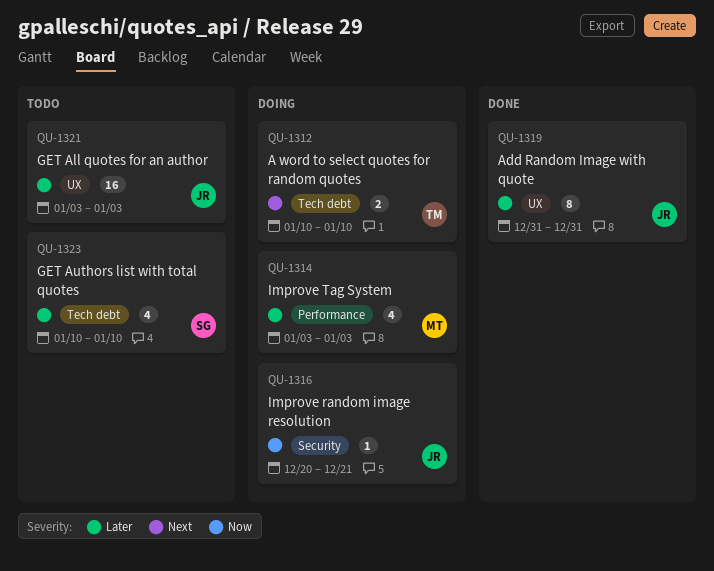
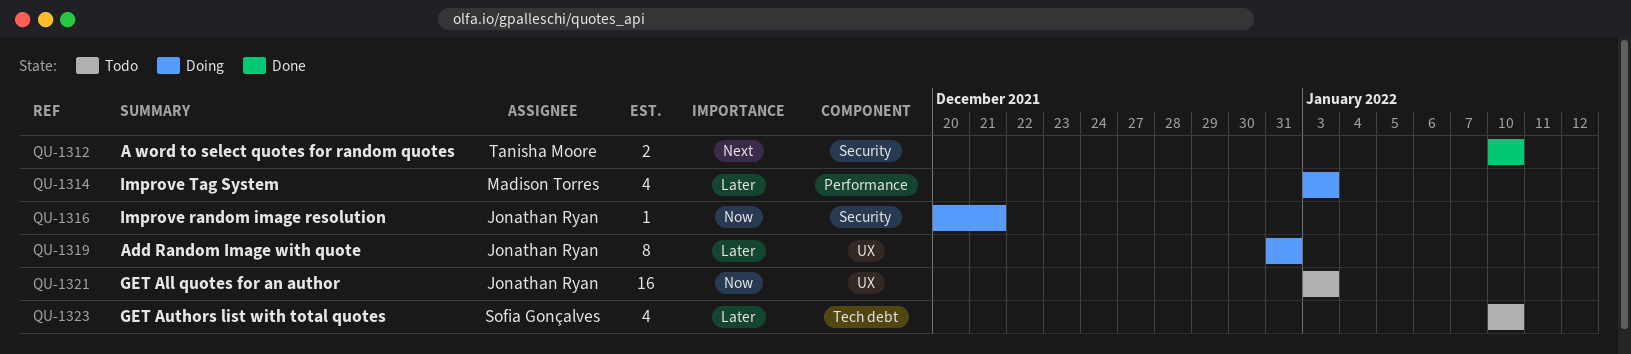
QU-1312, status: Doing -> Done
QU-1312, label: Tech debt -> Security
QU-1319, status: Done -> Doing
QU-1321, priority: Later -> Now

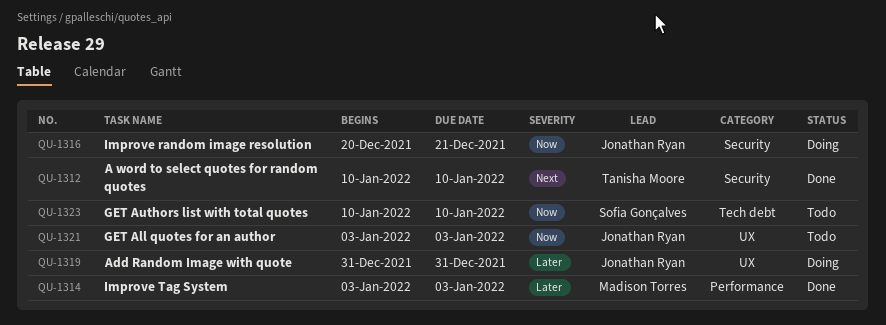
QU-1314, status: Doing -> Done
QU-1323, priority: Later -> Now

